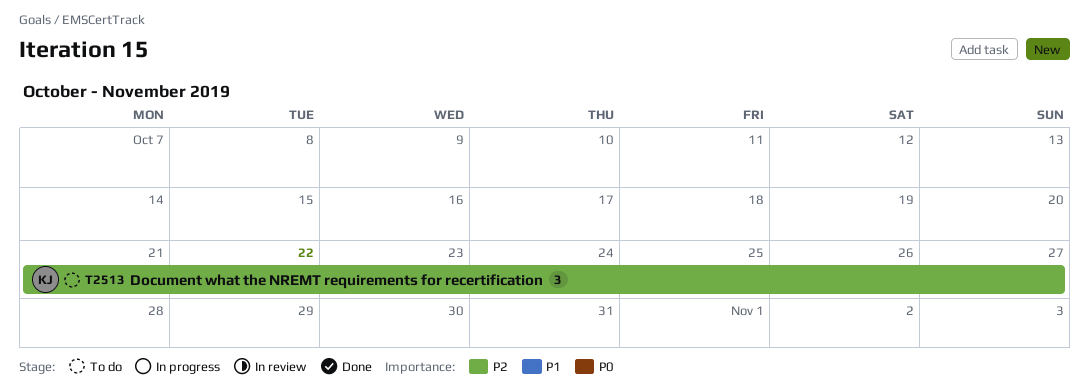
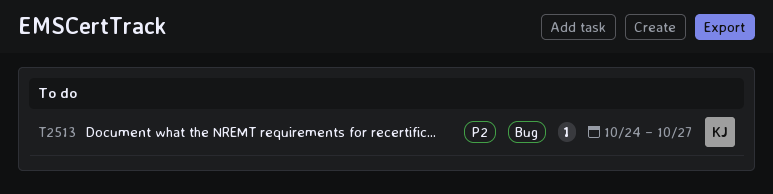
T2513, estimate: 3 -> 1
T2513, start: Oct 21 -> Oct 24

